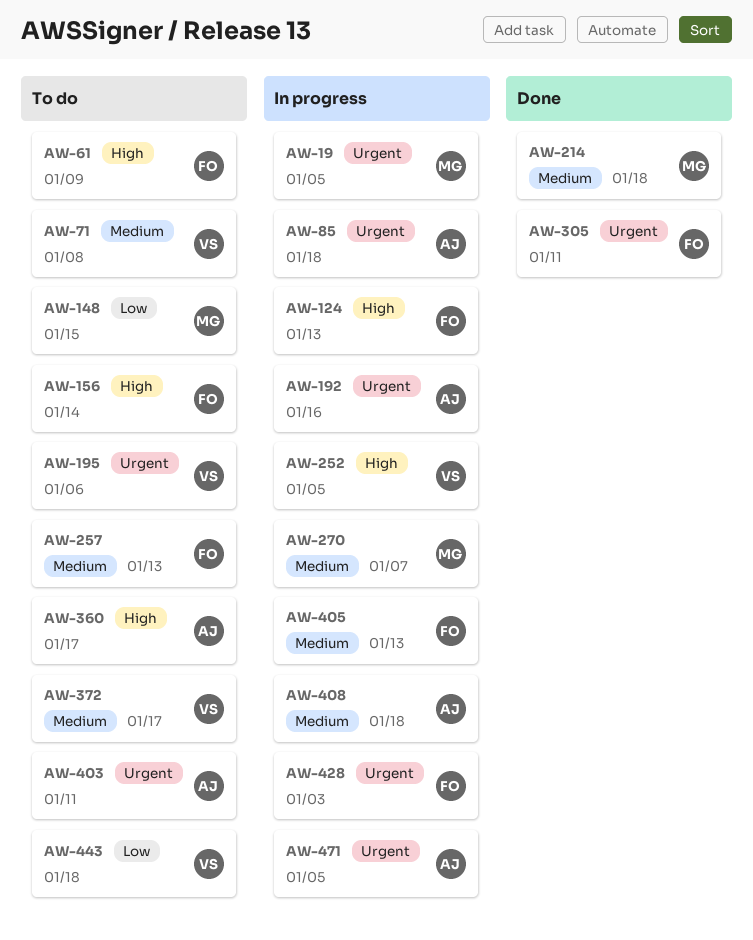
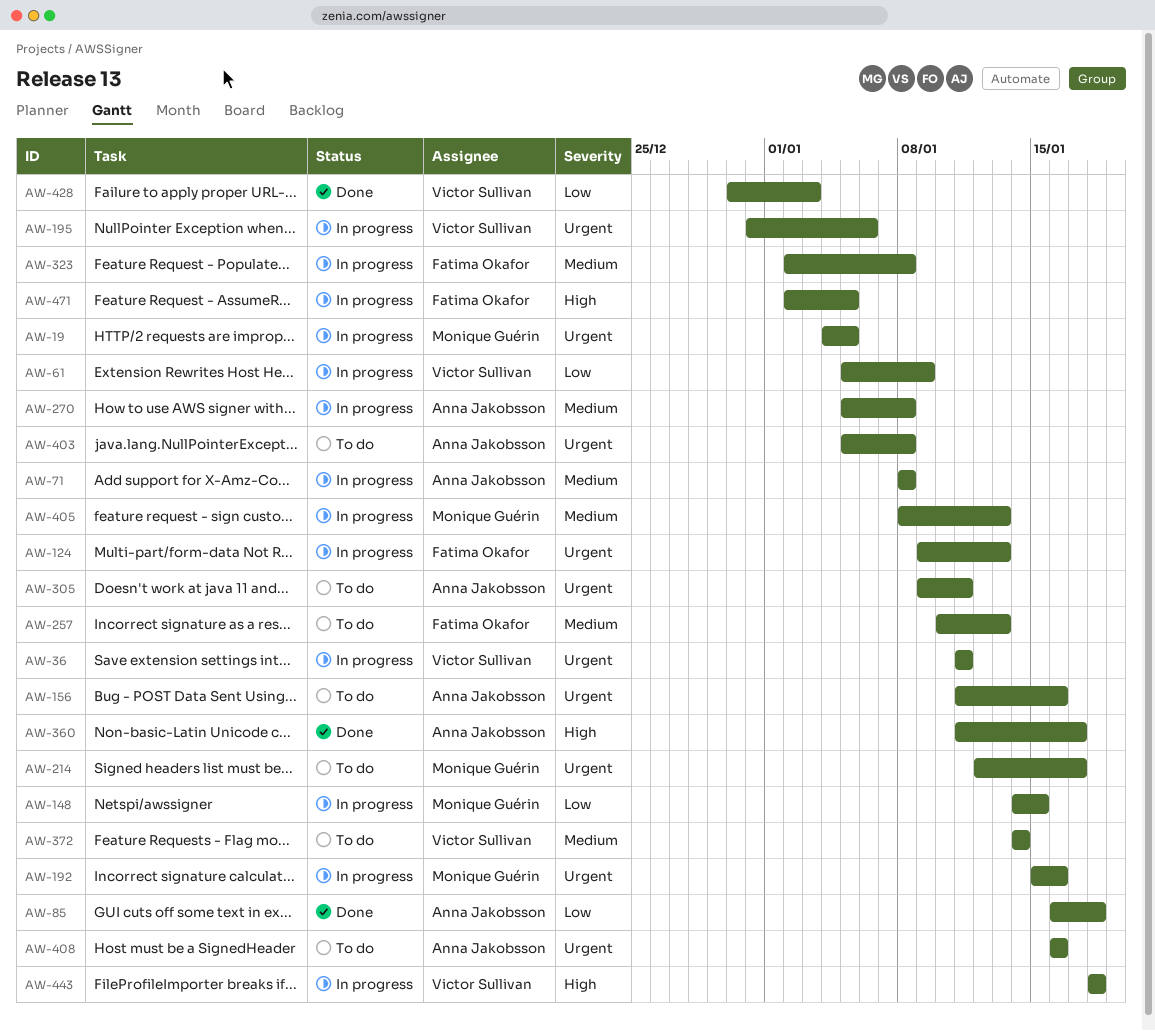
AW-36: none -> present
AW-61, status: To do -> In progress
AW-61, owner: Fatima Okafor -> Victor Sullivan
AW-61, priority: High -> Low
AW-71, status: To do -> In progress
AW-71, owner: Victor Sullivan -> Anna Jakobsson
AW-85, status: In progress -> Done
AW-85, priority: Urgent -> Low
AW-124, priority: High -> Urgent
AW-148, status: To do -> In progress
AW-156, owner: Fatima Okafor -> Anna Jakobsson
AW-156, priority: High -> Urgent
AW-156, due: Jan 14 -> Jan 16
AW-192, owner: Anna Jakobsson -> Monique Guérin
AW-195, status: To do -> In progress
AW-214, status: Done -> To do
AW-214, priority: Medium -> Urgent
AW-214, due: Jan 18 -> Jan 17
AW-252: present -> none
AW-270, owner: Monique Guérin -> Anna Jakobsson
AW-270, due: Jan 7 -> Jan 8
AW-305, status: Done -> To do
AW-305, owner: Fatima Okafor -> Anna Jakobsson
AW-323: none -> present
AW-360, status: To do -> Done
AW-372, due: Jan 17 -> Jan 14
AW-403, due: Jan 11 -> Jan 8
AW-405, owner: Fatima Okafor -> Monique Guérin
AW-408, status: In progress -> To do
AW-408, priority: Medium -> Urgent
AW-408, due: Jan 18 -> Jan 16
AW-428, status: In progress -> Done
AW-428, owner: Fatima Okafor -> Victor Sullivan
AW-428, priority: Urgent -> Low
AW-443, status: To do -> In progress
AW-443, priority: Low -> High
AW-471, owner: Anna Jakobsson -> Fatima Okafor
AW-471, priority: Urgent -> High

